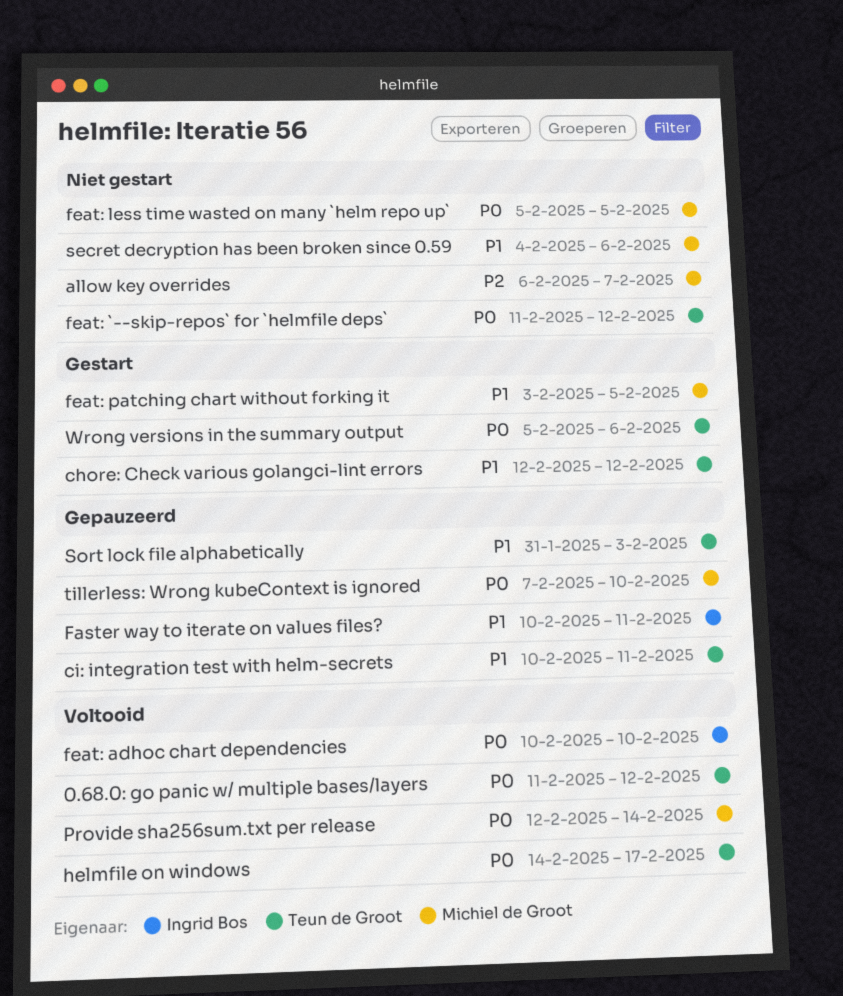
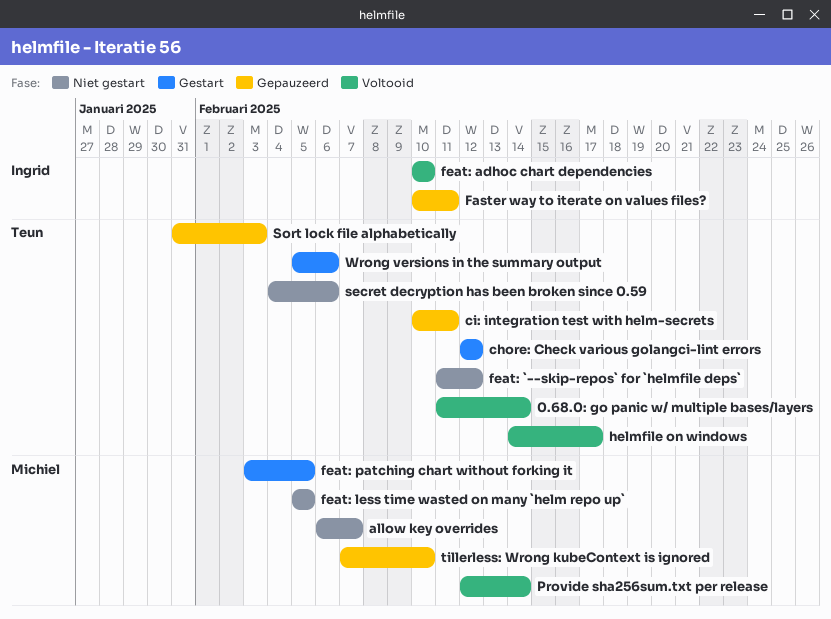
0.68.0: go panic w/ multiple bases/layers, due: Feb 12 -> Feb 14
secret decryption has been broken since 0.59, owner: Michiel de Groot -> Teun de Groot

